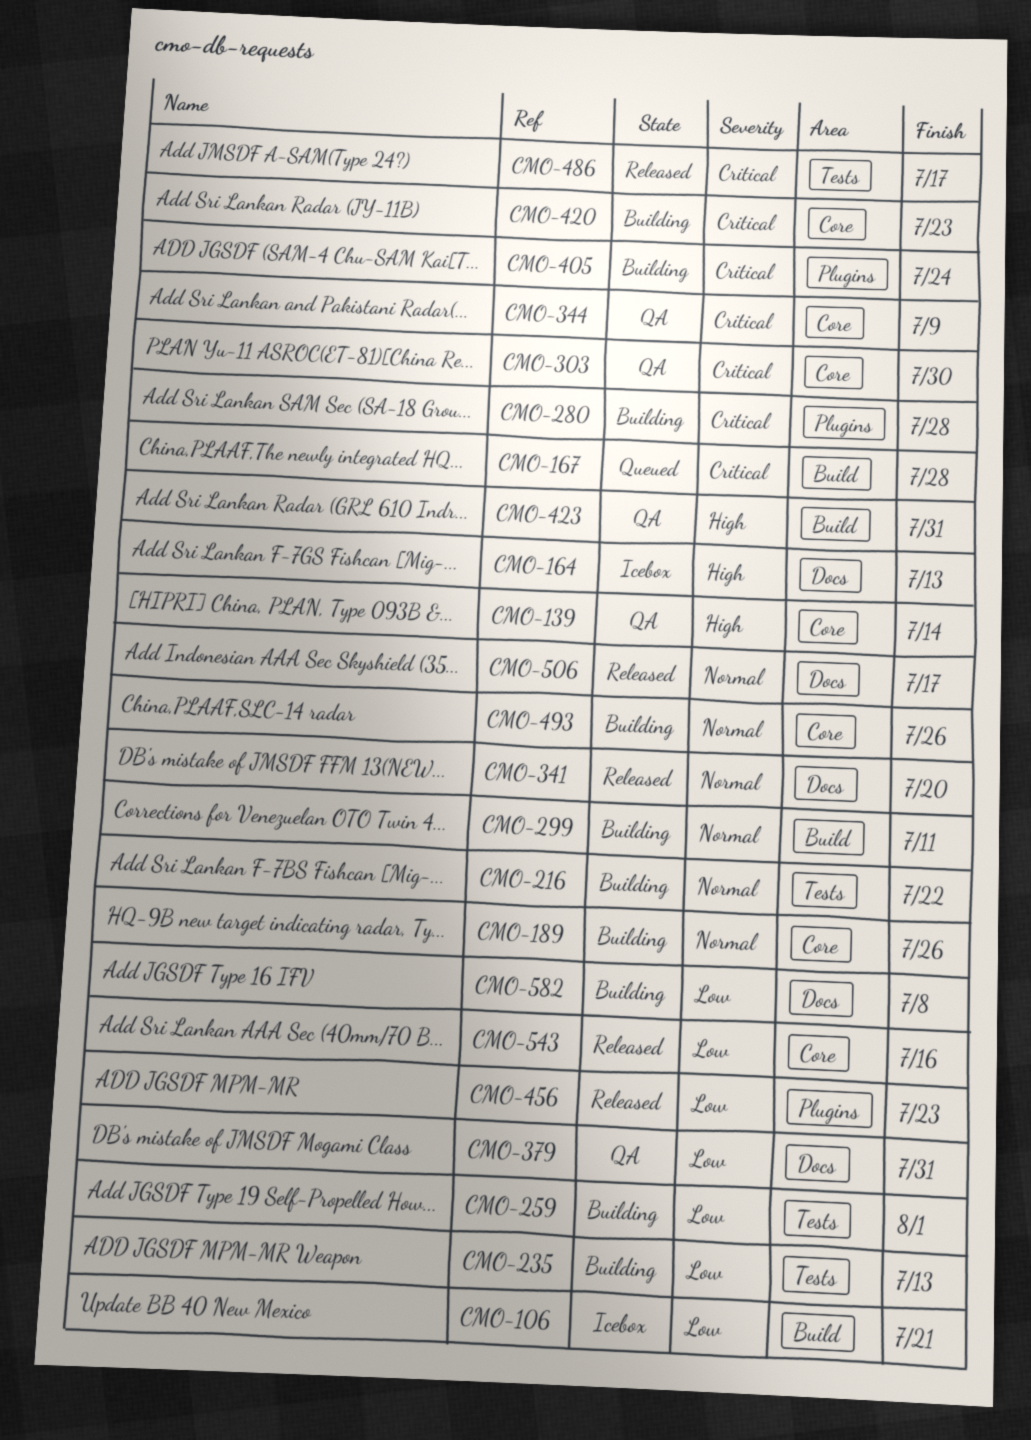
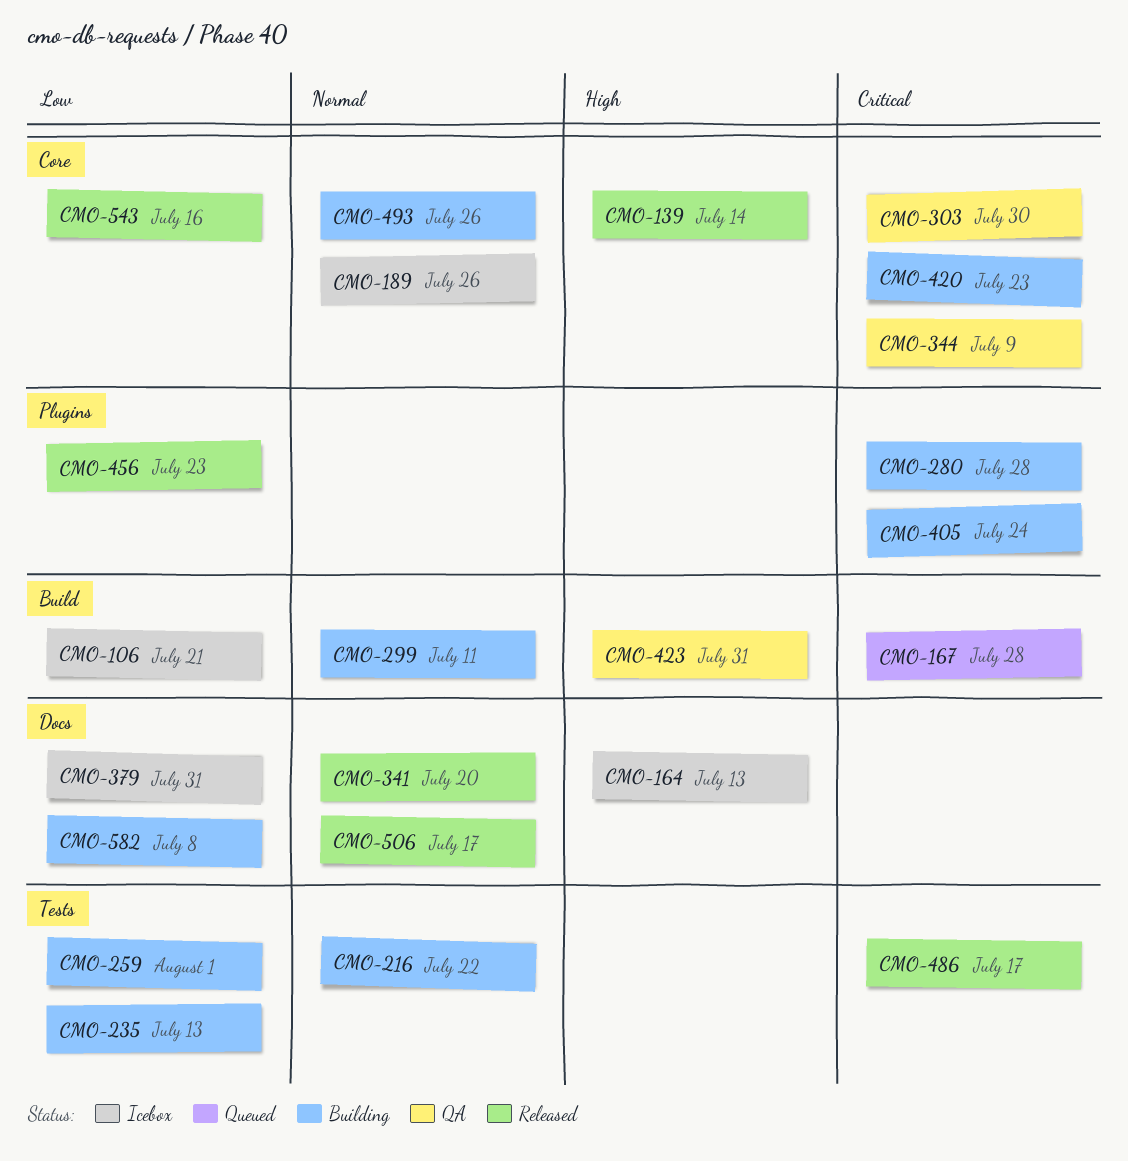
CMO-139, status: QA -> Released
CMO-189, status: Building -> Icebox
CMO-379, status: QA -> Icebox

